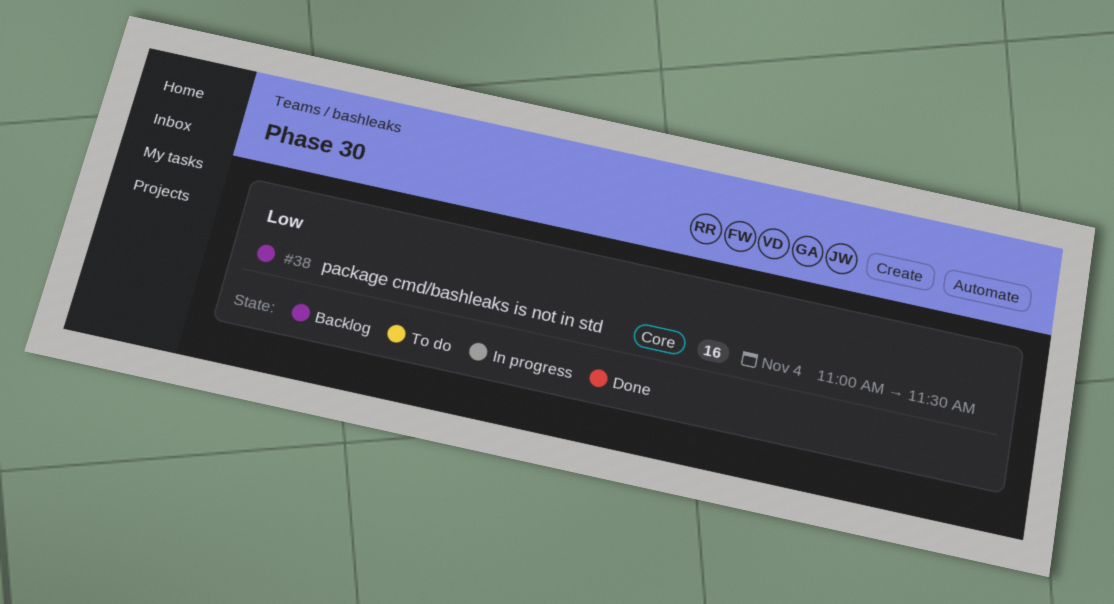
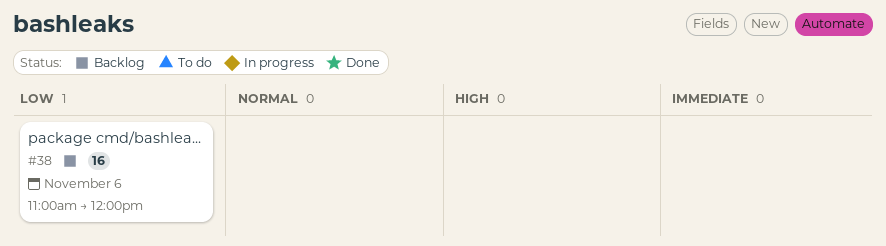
#38, day: Nov 4 -> Nov 6
#38, ends: 11:30 -> 12:00

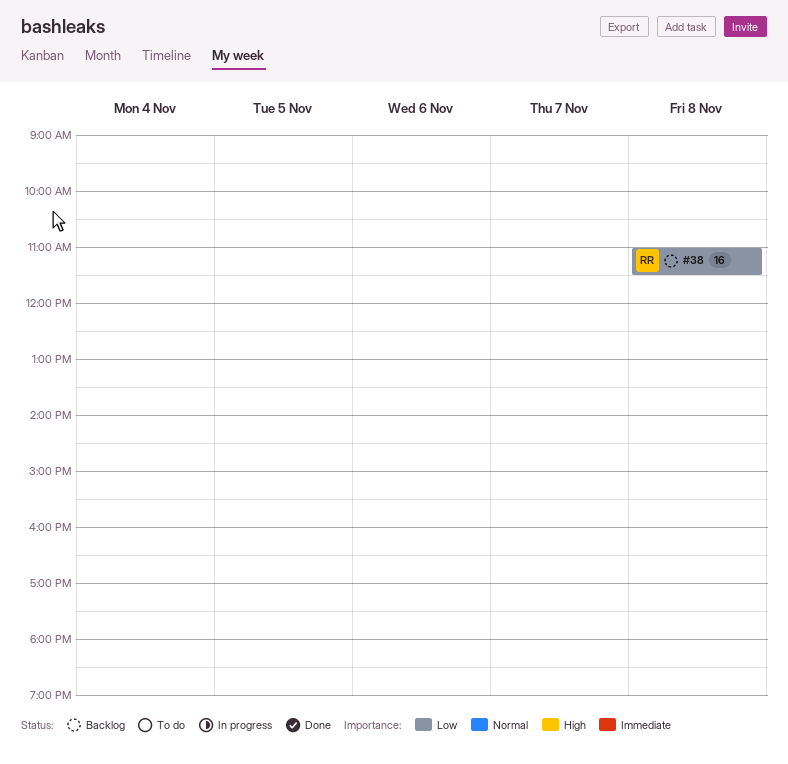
#38, day: Nov 6 -> Nov 8
#38, ends: 12:00 -> 11:30

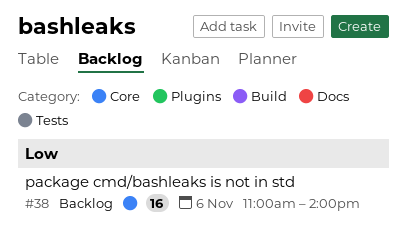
#38, day: Nov 8 -> Nov 6
#38, ends: 11:30 -> 14:00

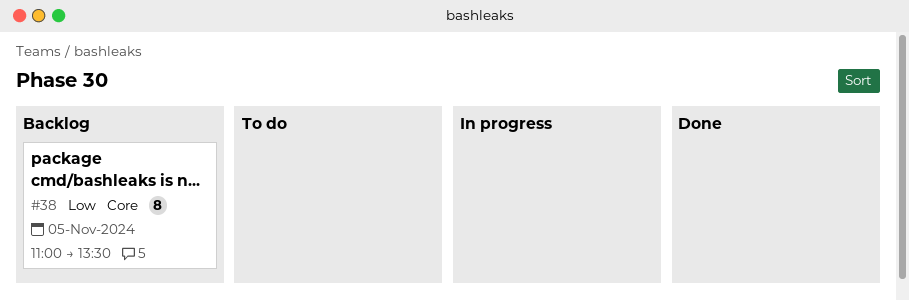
#38, estimate: 16 -> 8
#38, day: Nov 6 -> Nov 5
#38, ends: 14:00 -> 13:30

